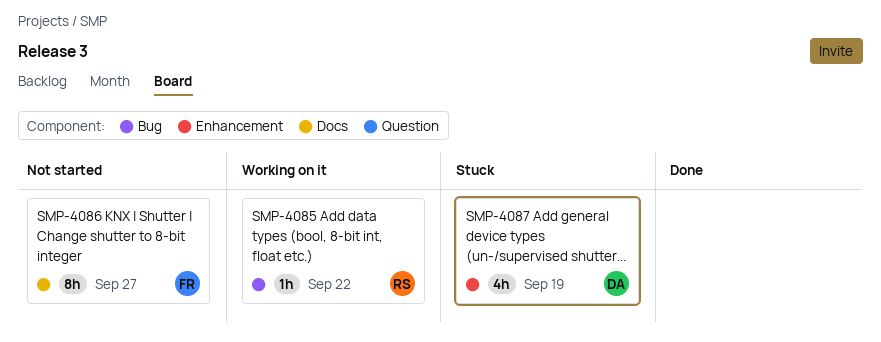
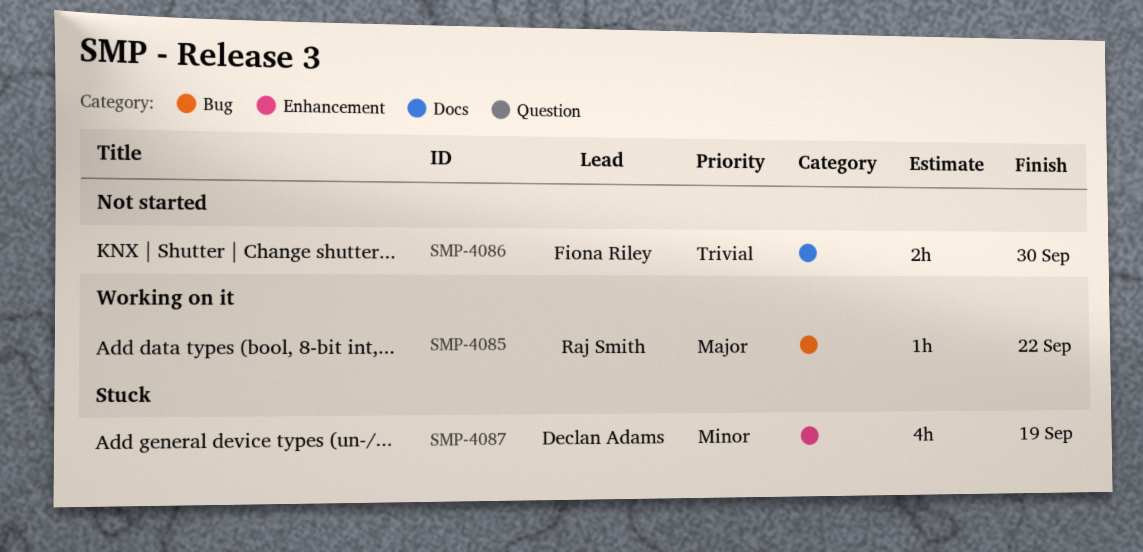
SMP-4086, estimate: 8h -> 2h
SMP-4086, due: Sep 27 -> Sep 30

